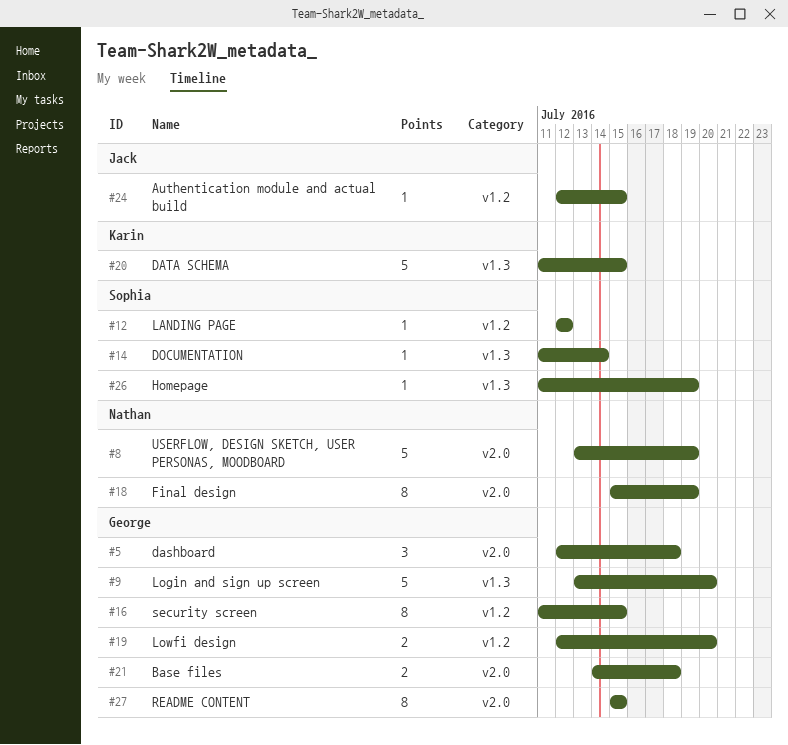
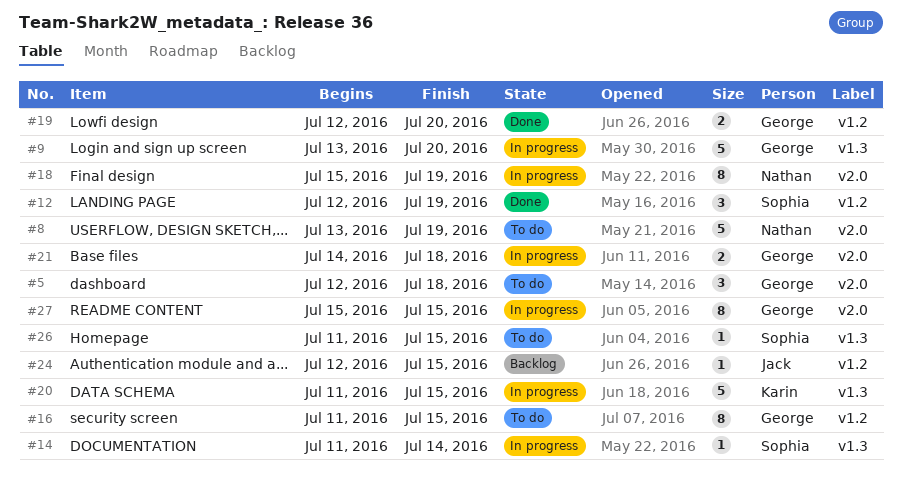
#12, estimate: 1 -> 3
#12, due: Jul 12 -> Jul 19
#26, due: Jul 19 -> Jul 15

